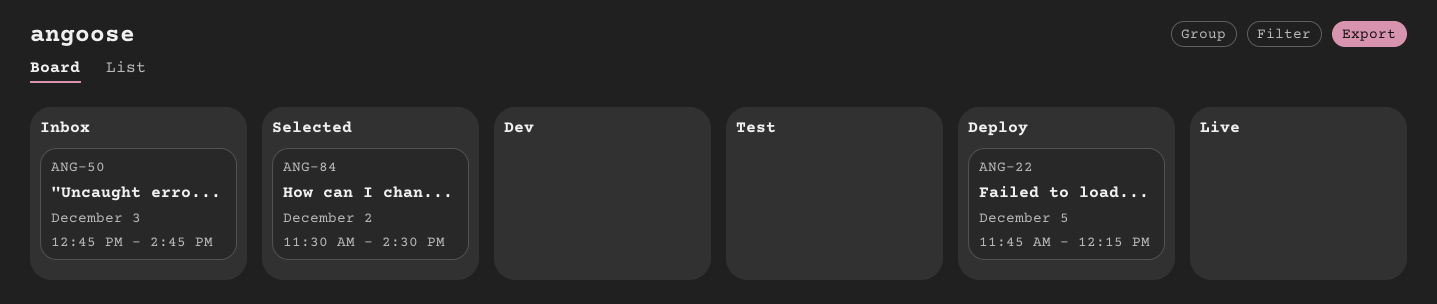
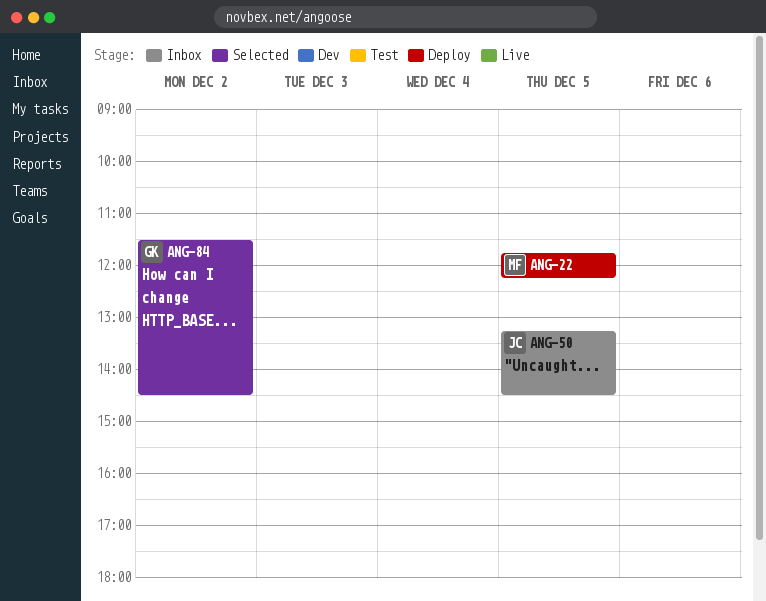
ANG-50, day: Dec 3 -> Dec 5
ANG-50, begins: 12:45 -> 13:15
ANG-50, ends: 14:45 -> 14:30

